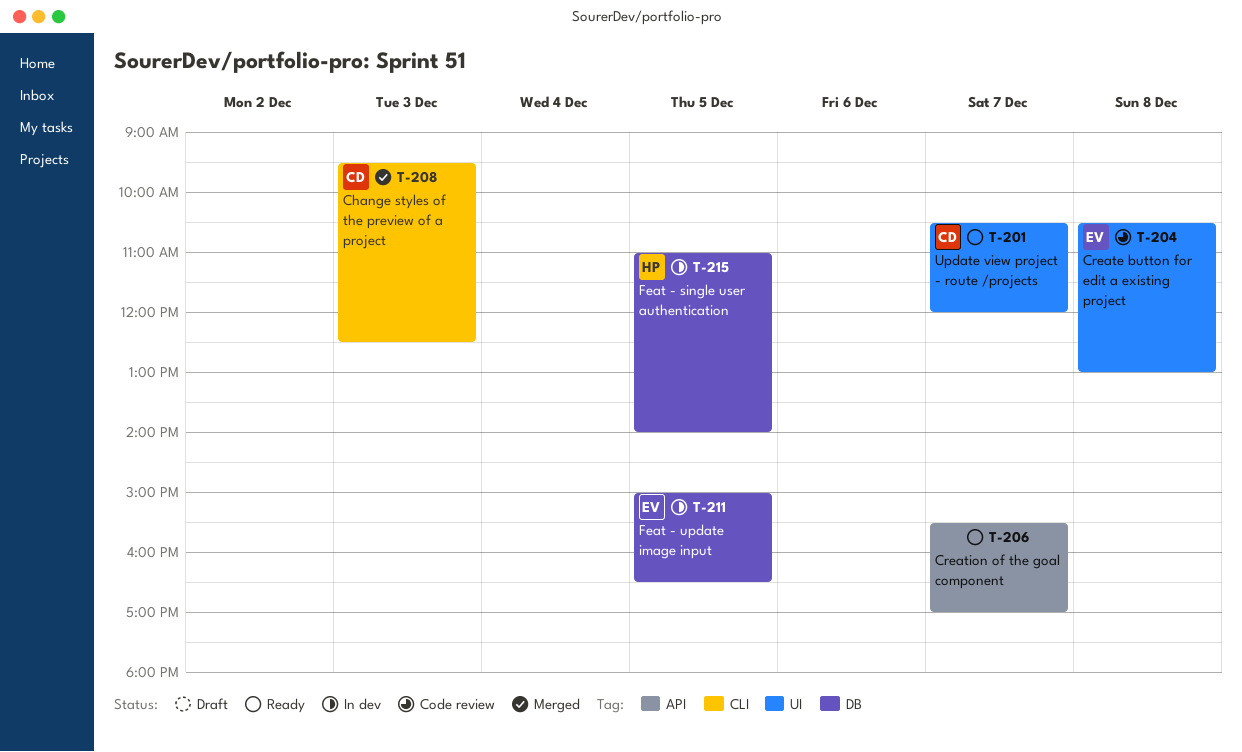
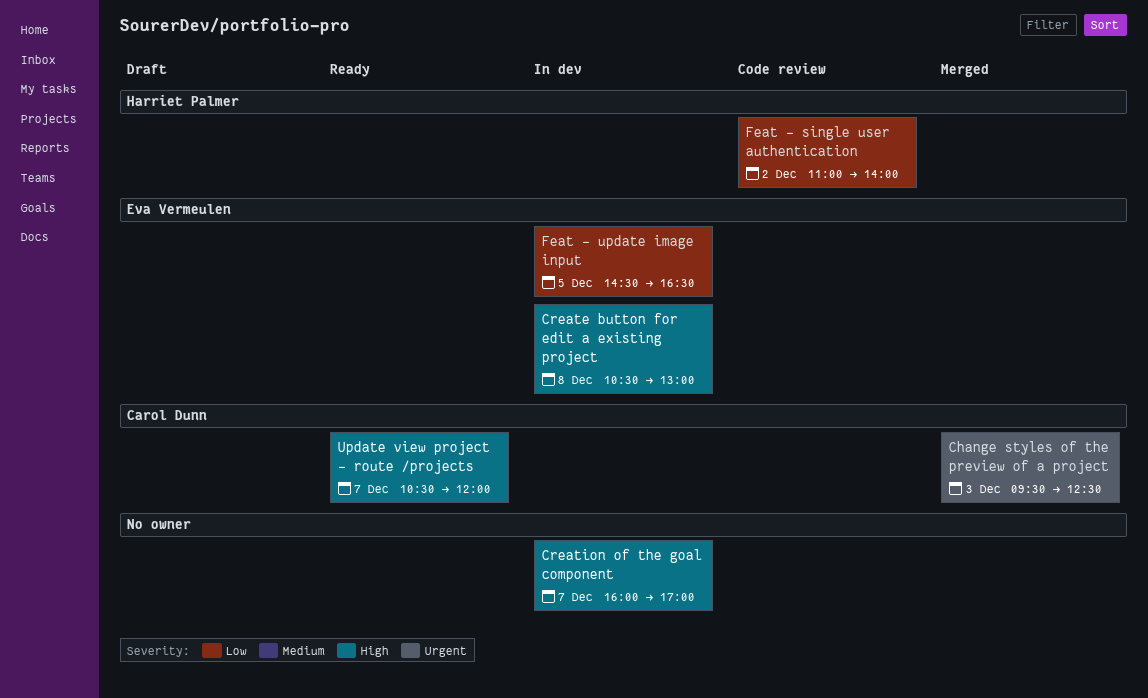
Create button for edit a existing project, status: Code review -> In dev
Creation of the goal component, status: Ready -> In dev
Creation of the goal component, begins: 15:30 -> 16:00
Feat - single user authentication, status: In dev -> Code review
Feat - single user authentication, day: Dec 5 -> Dec 2
Feat - update image input, begins: 15:00 -> 14:30

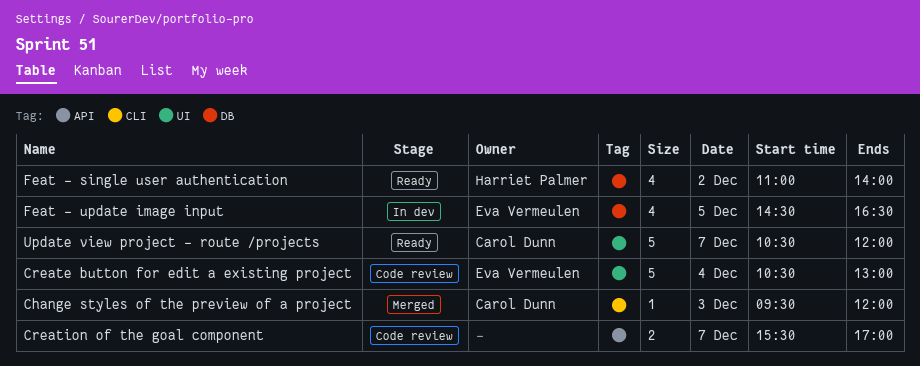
Change styles of the preview of a project, ends: 12:30 -> 12:00
Create button for edit a existing project, status: In dev -> Code review
Create button for edit a existing project, day: Dec 8 -> Dec 4
Creation of the goal component, status: In dev -> Code review
Creation of the goal component, begins: 16:00 -> 15:30
Feat - single user authentication, status: Code review -> Ready

